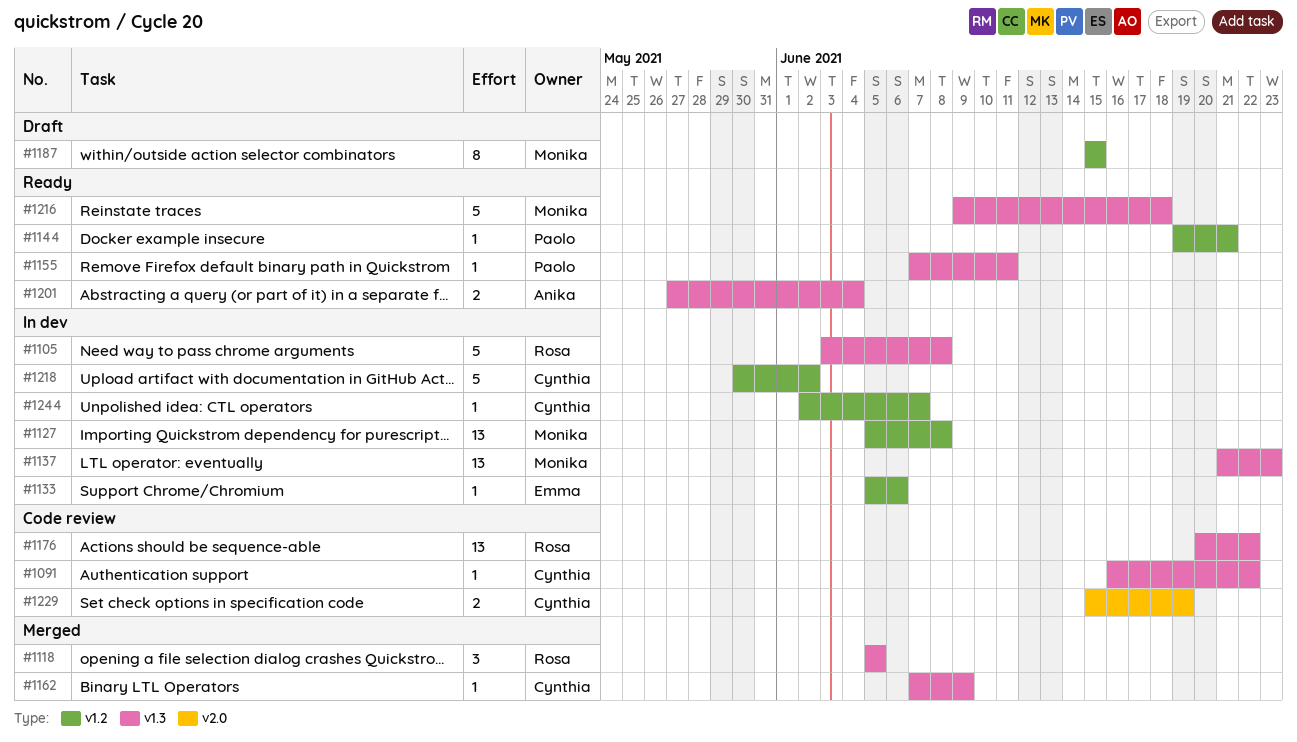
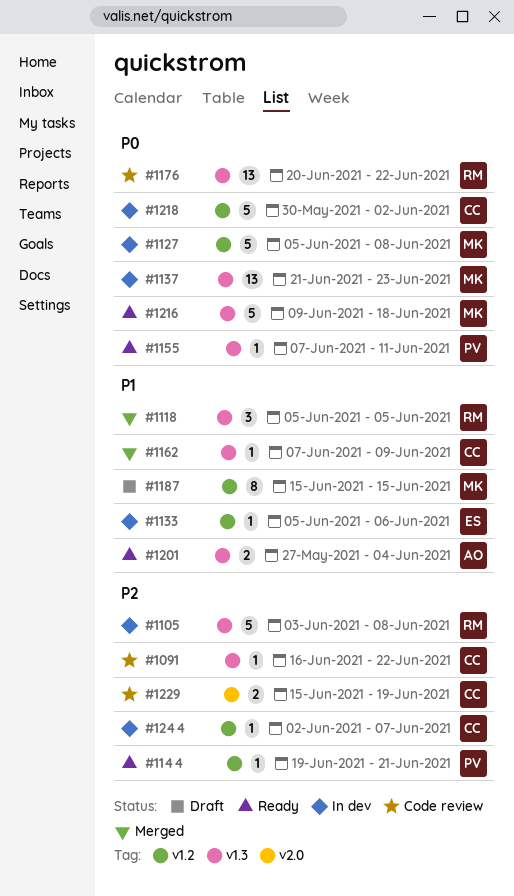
#1127, estimate: 13 -> 5

